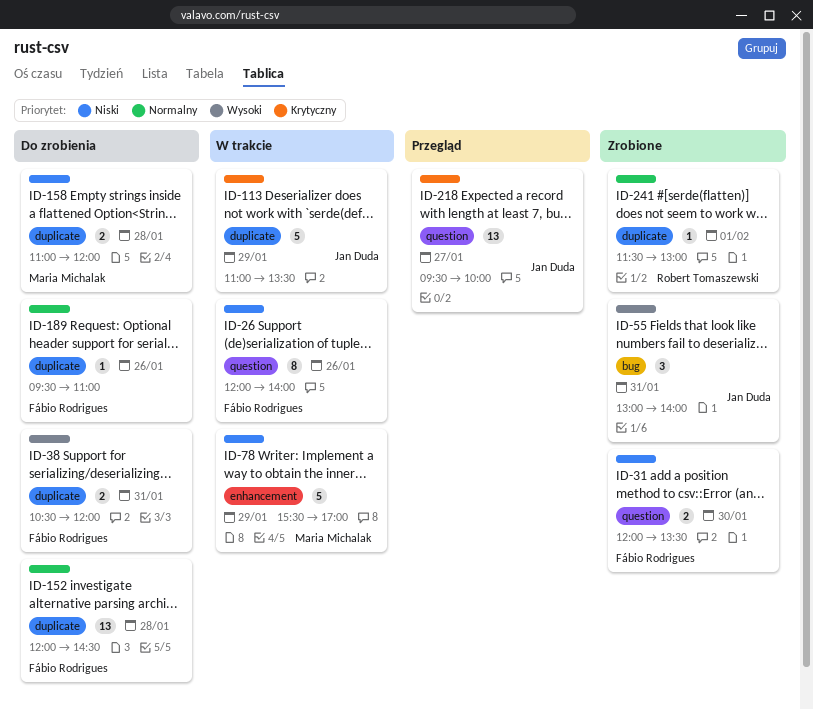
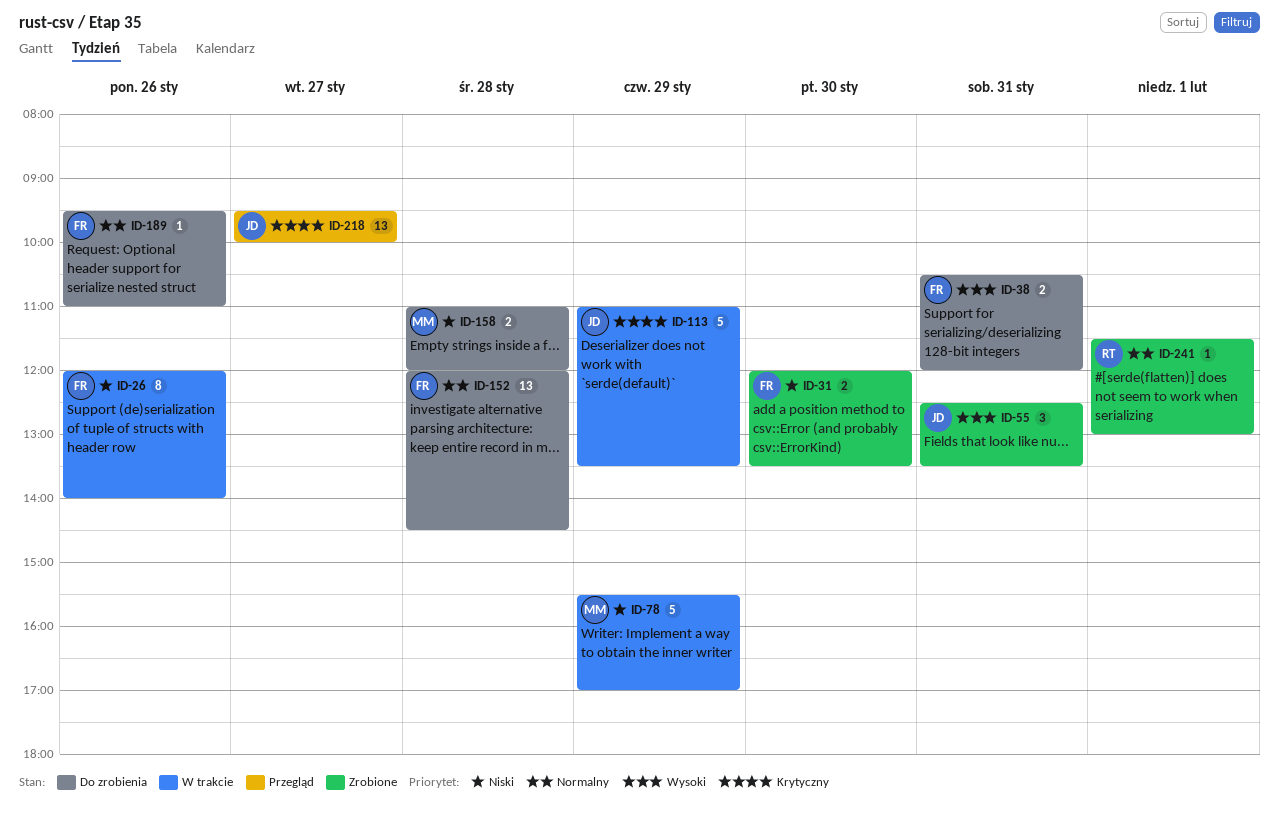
ID-55, begins: 13:00 -> 12:30
ID-55, ends: 14:00 -> 13:30

